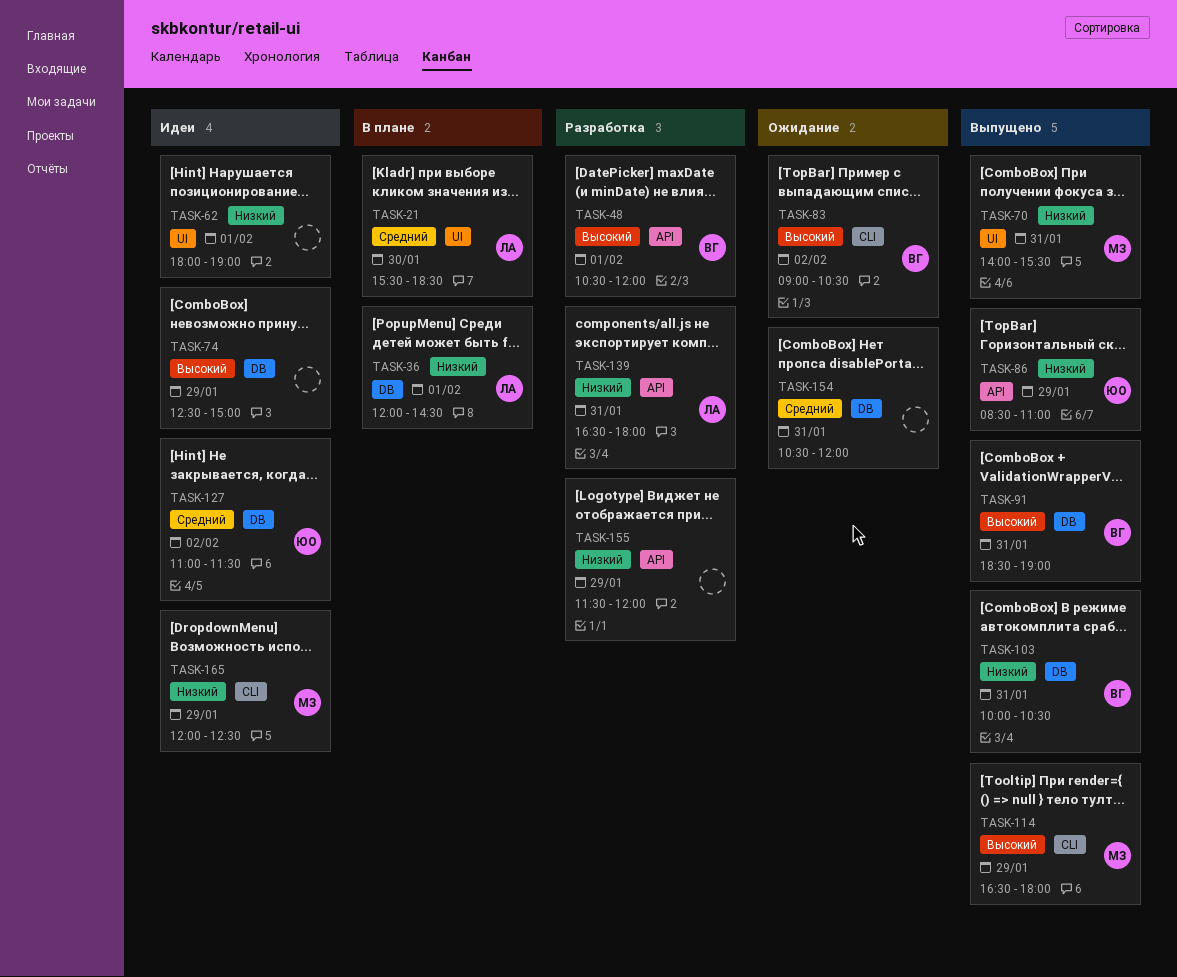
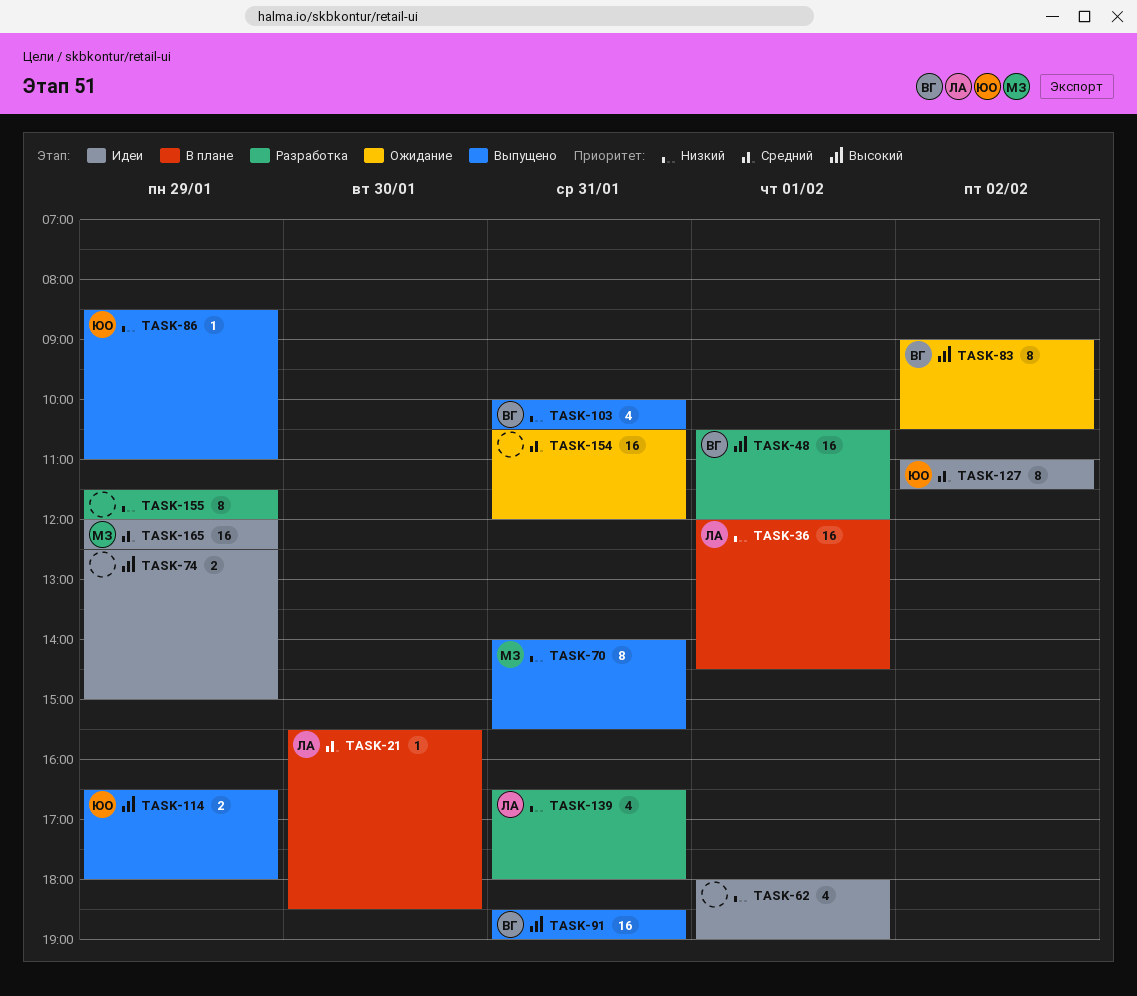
TASK-114, owner: МЗ -> ЮО
TASK-165, priority: Низкий -> Средний

